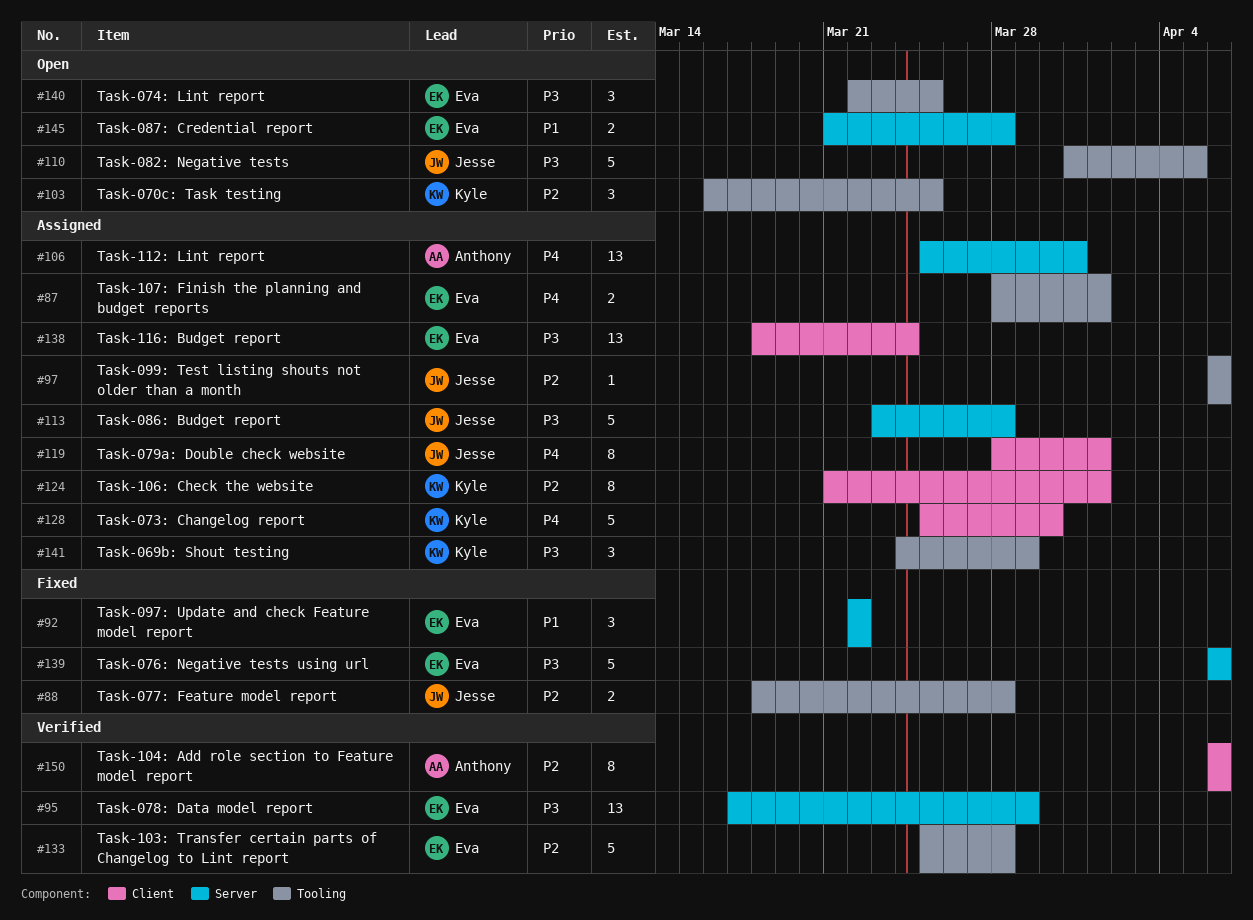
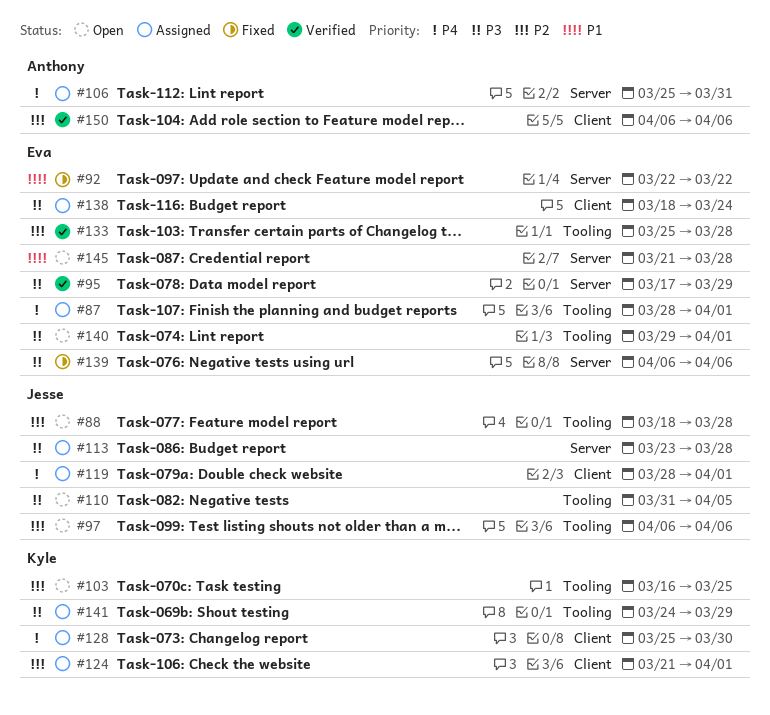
#88, status: Fixed -> Open
#97, status: Assigned -> Open
#140, start: Mar 22 -> Mar 29
#140, due: Mar 25 -> Apr 1

